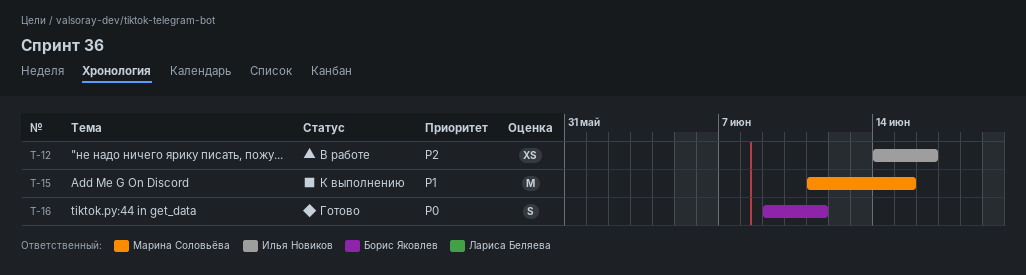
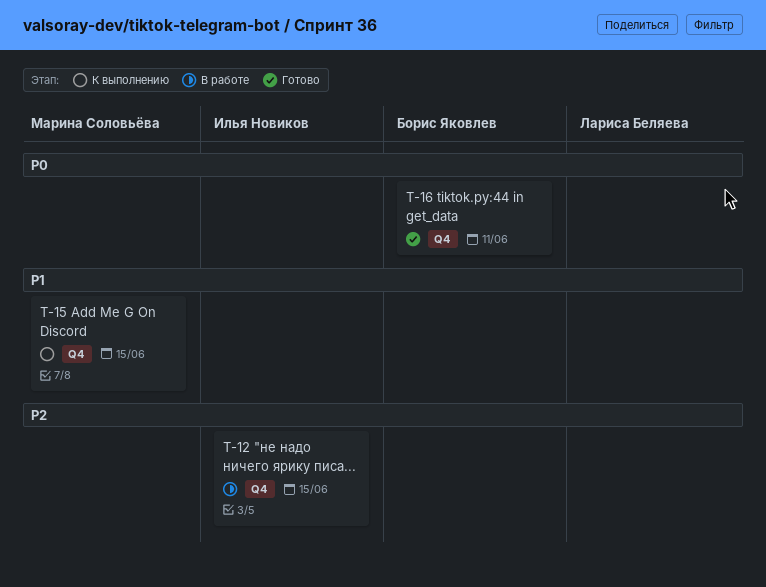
T-12, due: Jun 16 -> Jun 15

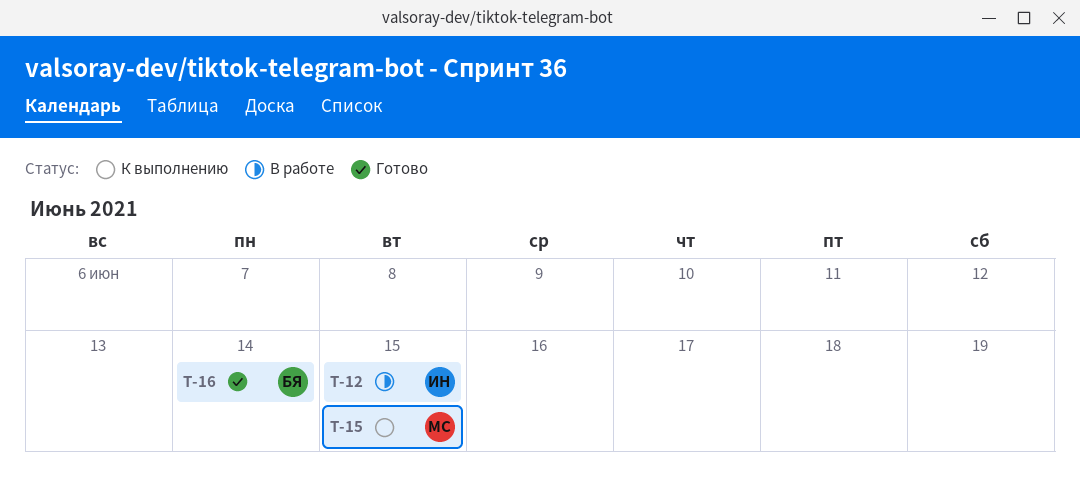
T-16, due: Jun 11 -> Jun 14

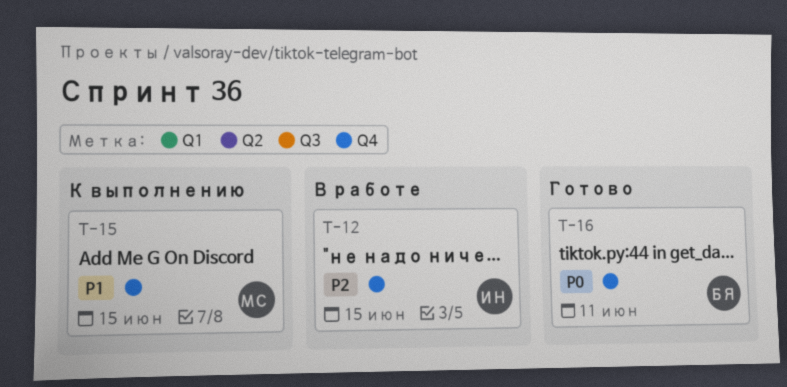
T-16, due: Jun 14 -> Jun 11

